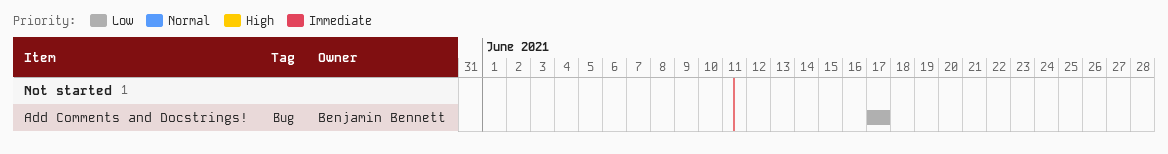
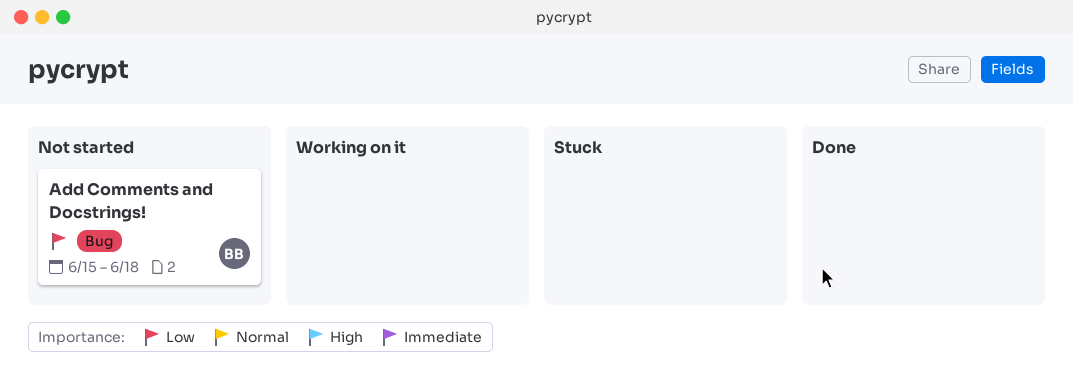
Add Comments and Docstrings!, start: Jun 17 -> Jun 15
Add Comments and Docstrings!, due: Jun 17 -> Jun 18

